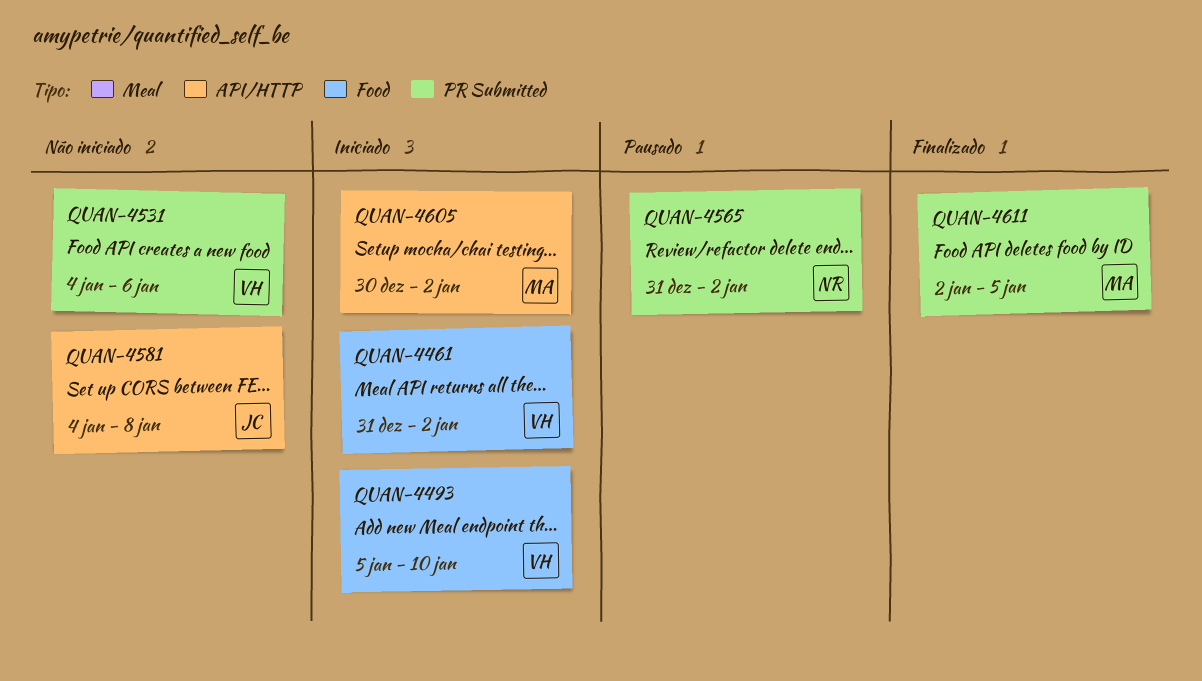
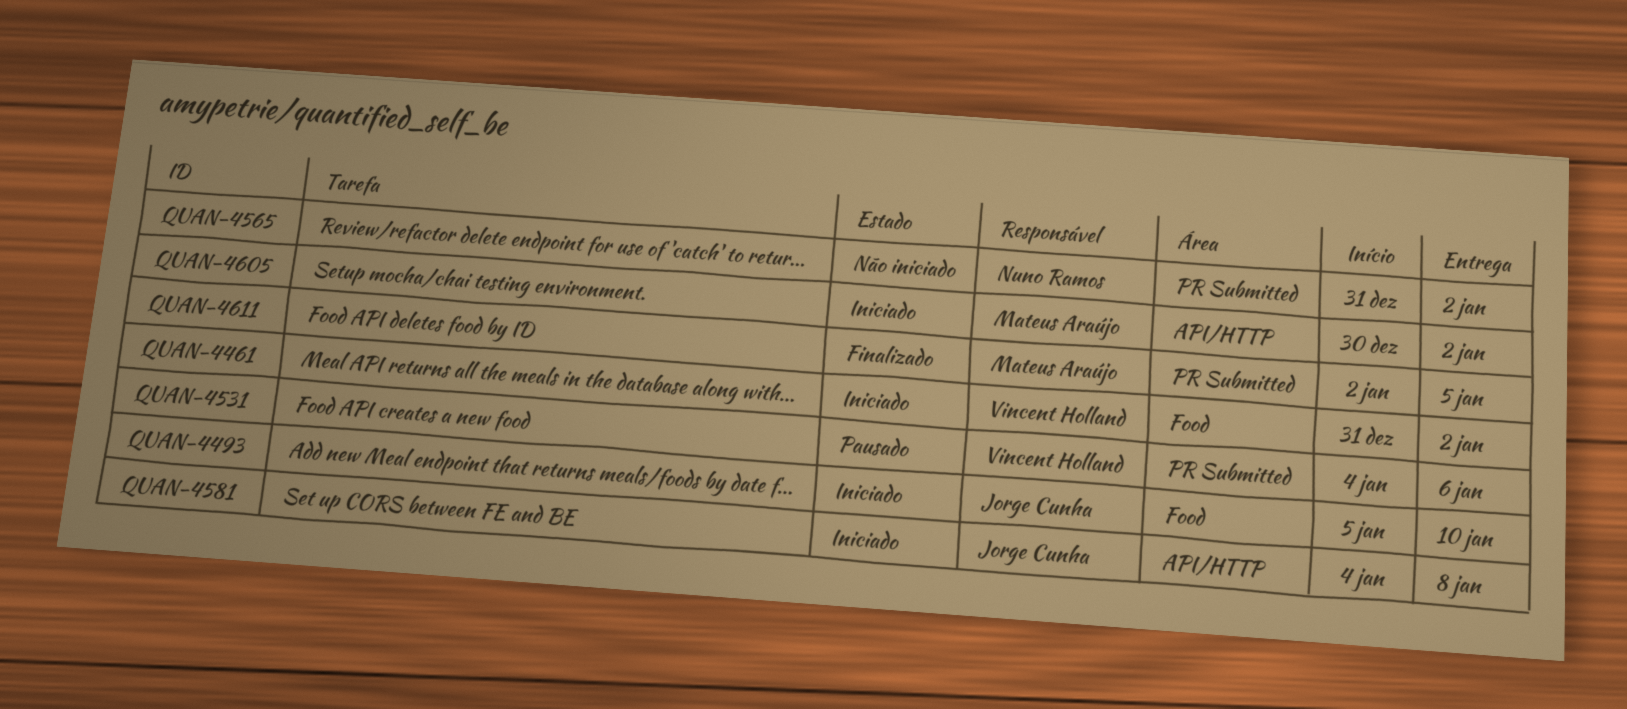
QUAN-4493, owner: Vincent Holland -> Jorge Cunha
QUAN-4531, status: Não iniciado -> Pausado
QUAN-4565, status: Pausado -> Não iniciado
QUAN-4581, status: Não iniciado -> Iniciado

